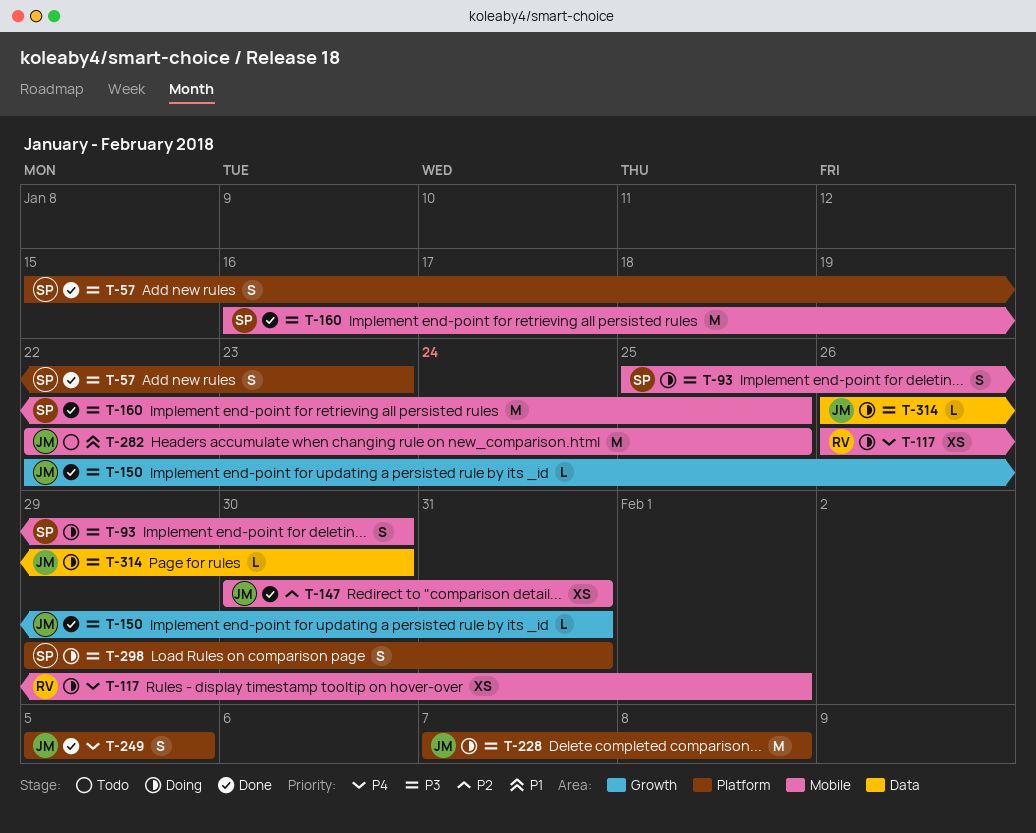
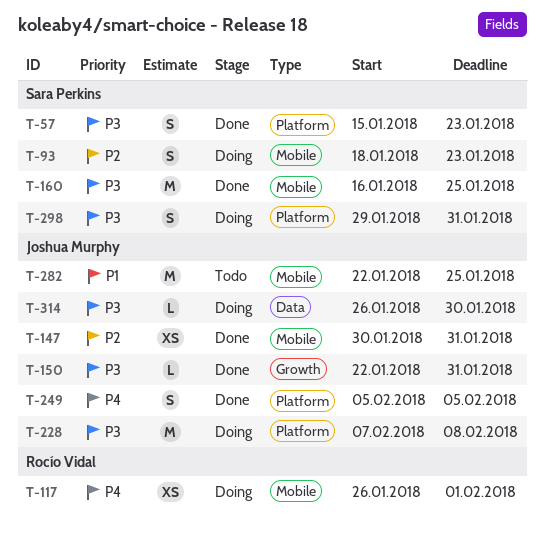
T-93, priority: P3 -> P2
T-93, start: Jan 25 -> Jan 18
T-93, due: Jan 30 -> Jan 23

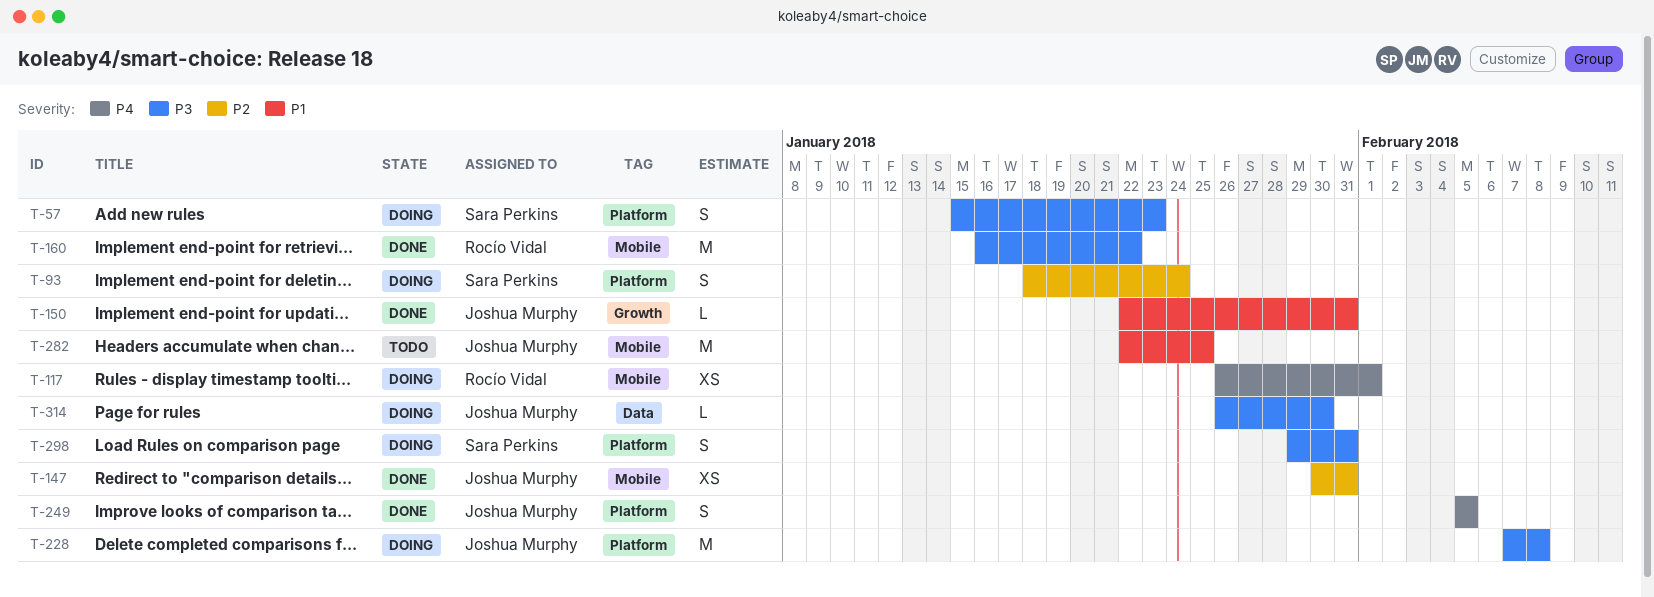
T-57, status: Done -> Doing
T-93, label: Mobile -> Platform
T-93, due: Jan 23 -> Jan 24
T-150, priority: P3 -> P1
T-160, owner: Sara Perkins -> Rocío Vidal
T-160, due: Jan 25 -> Jan 22

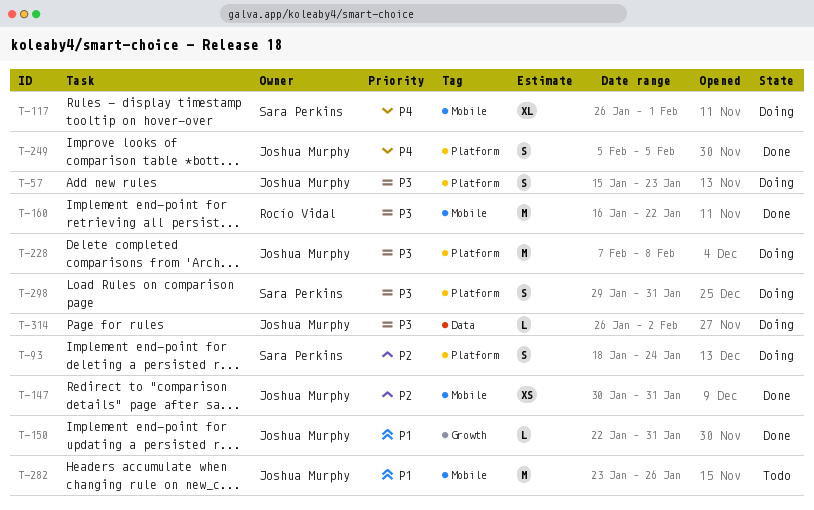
T-57, owner: Sara Perkins -> Joshua Murphy
T-117, owner: Rocío Vidal -> Sara Perkins
T-117, estimate: XS -> XL
T-282, start: Jan 22 -> Jan 23
T-282, due: Jan 25 -> Jan 26
T-314, due: Jan 30 -> Feb 2

